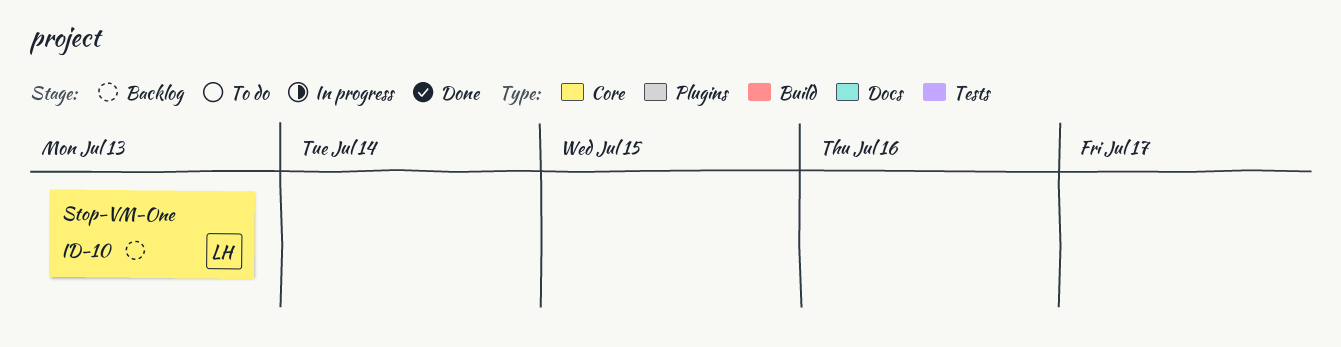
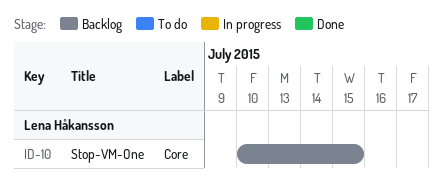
ID-10, due: Jul 13 -> Jul 15

